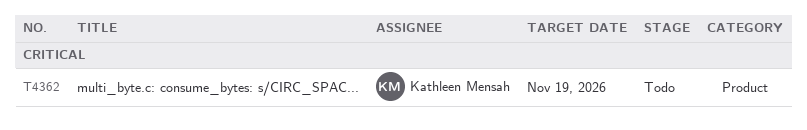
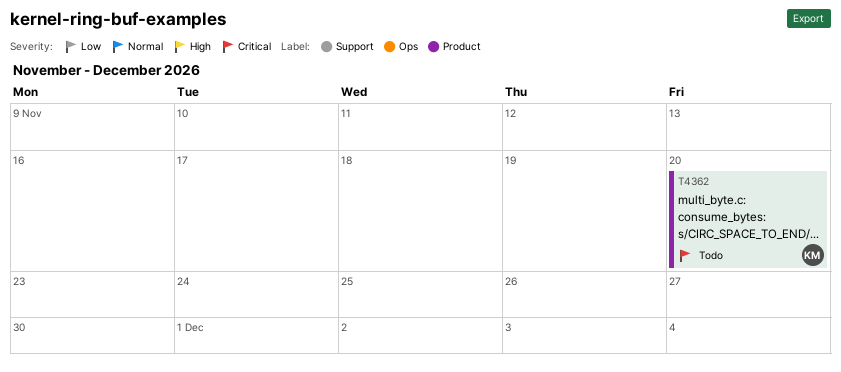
T4362, due: Nov 19 -> Nov 20

